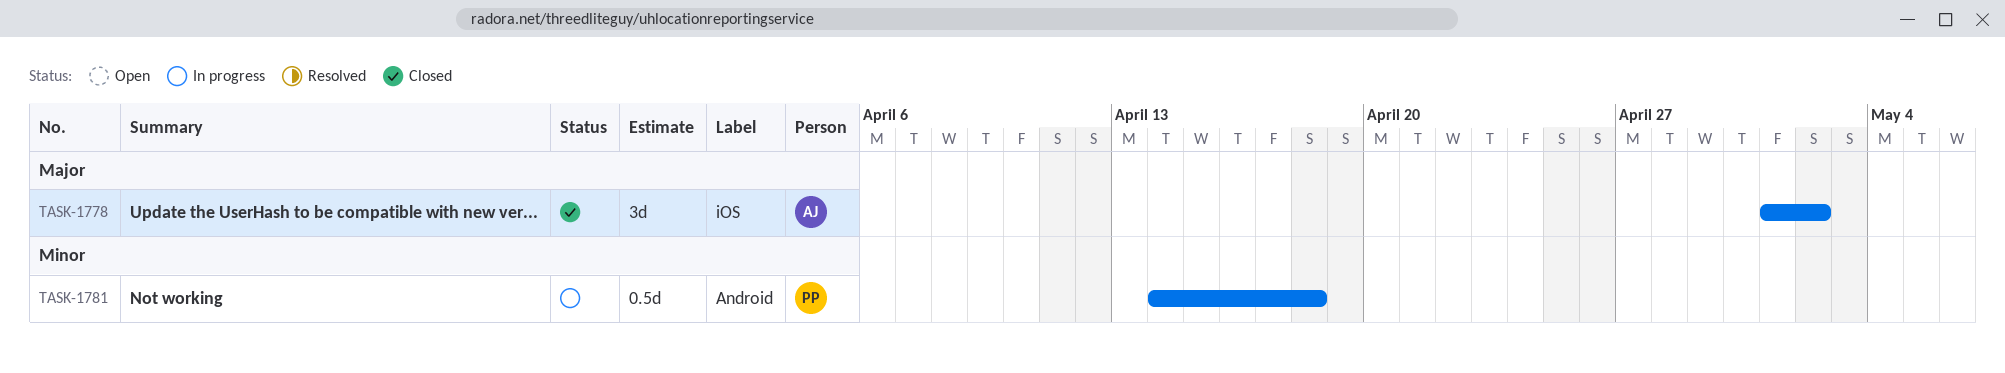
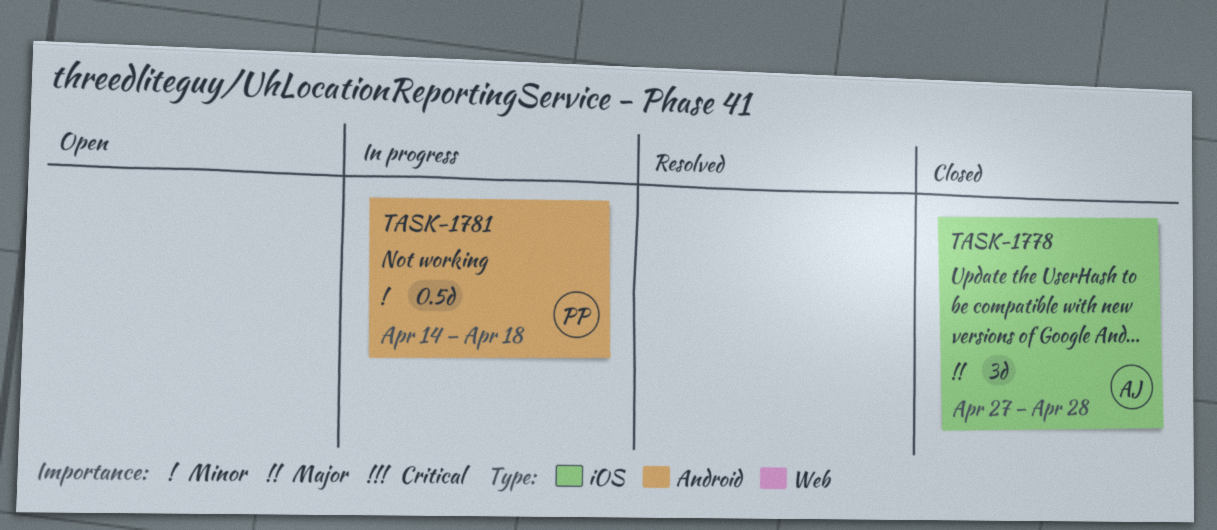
TASK-1778, start: May 1 -> Apr 27
TASK-1778, due: May 2 -> Apr 28

